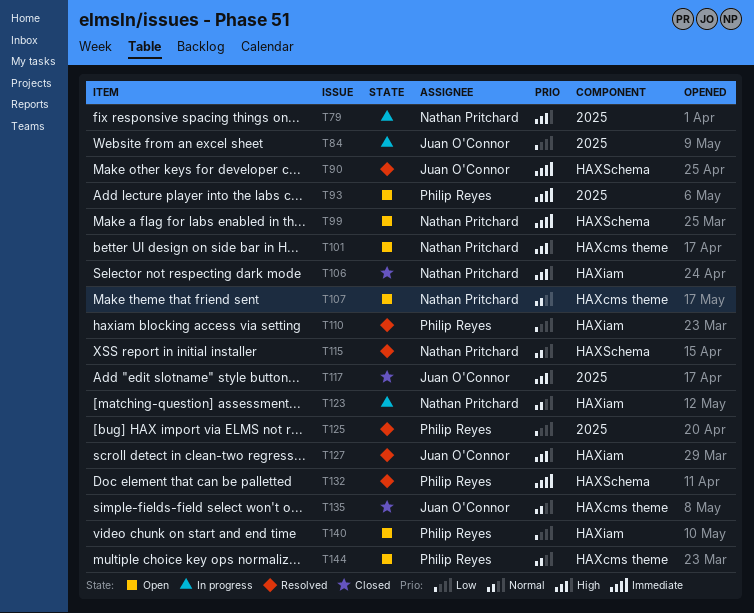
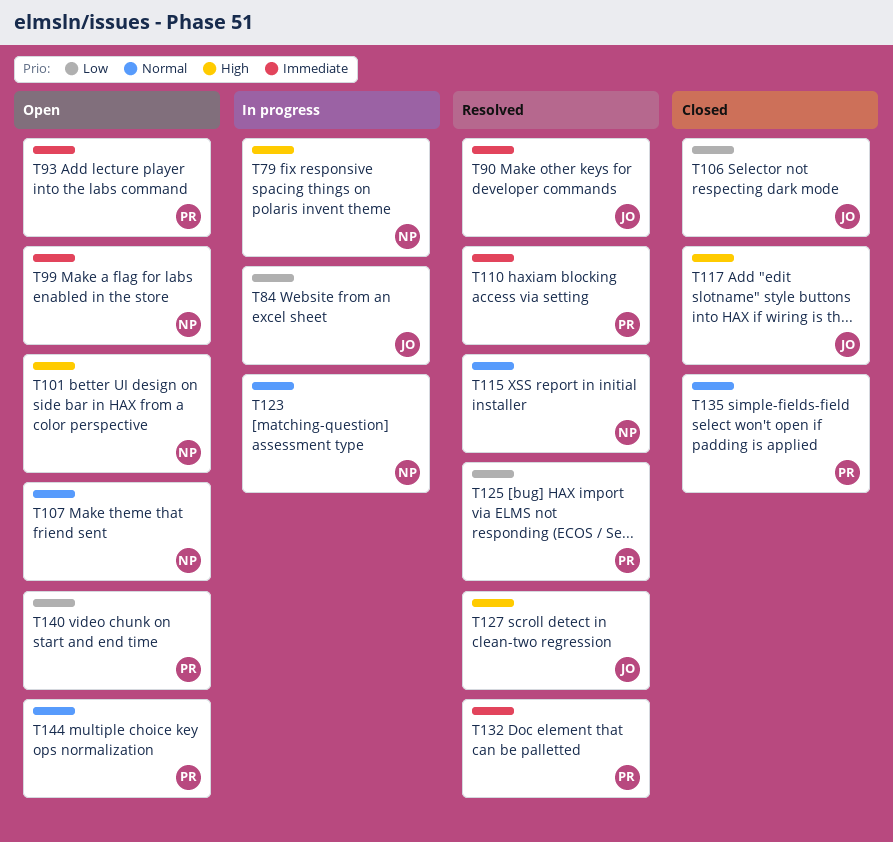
T106, owner: Nathan Pritchard -> Juan O'Connor
T106, priority: High -> Low
T110, priority: Low -> Immediate
T135, owner: Juan O'Connor -> Philip Reyes

